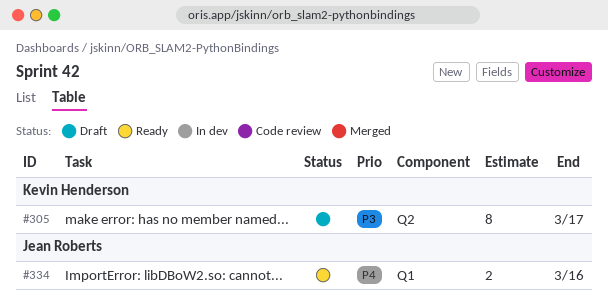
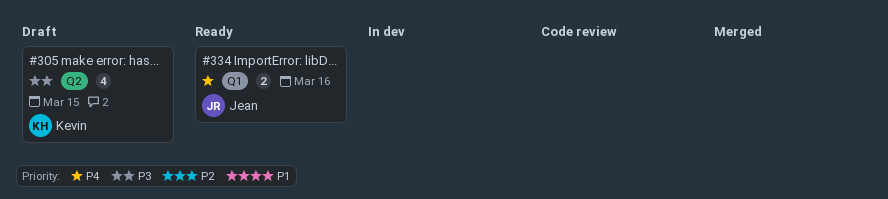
#305, estimate: 8 -> 4
#305, due: Mar 17 -> Mar 15

